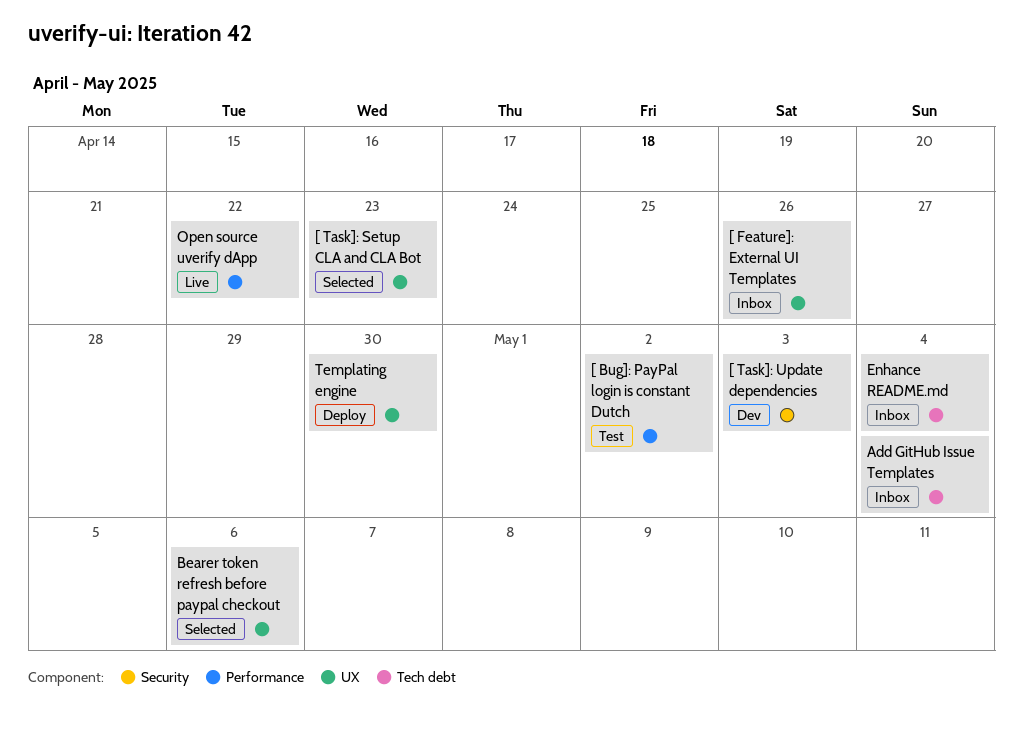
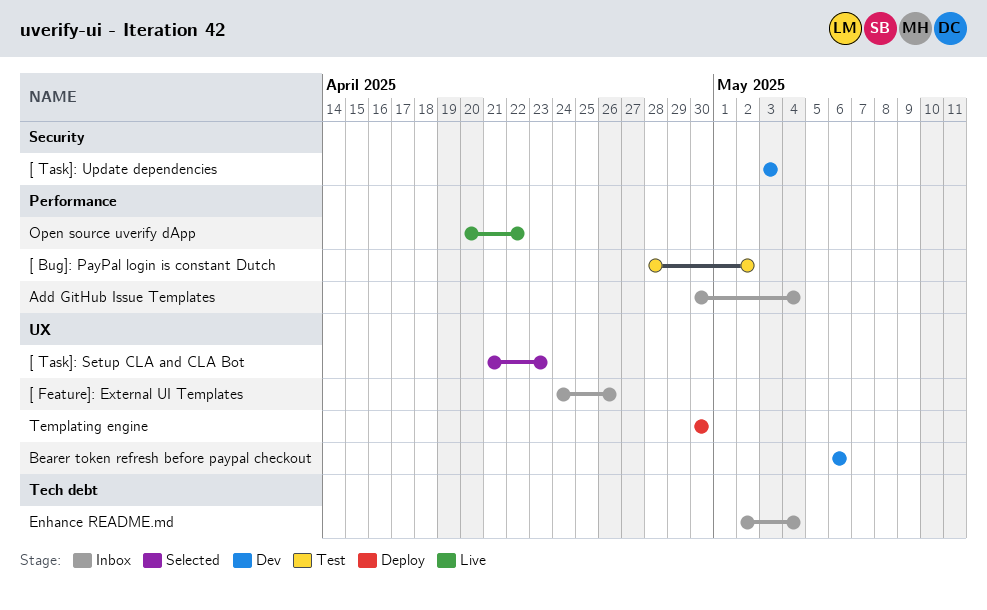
Add GitHub Issue Templates, label: Tech debt -> Performance
Bearer token refresh before paypal checkout, status: Selected -> Dev

